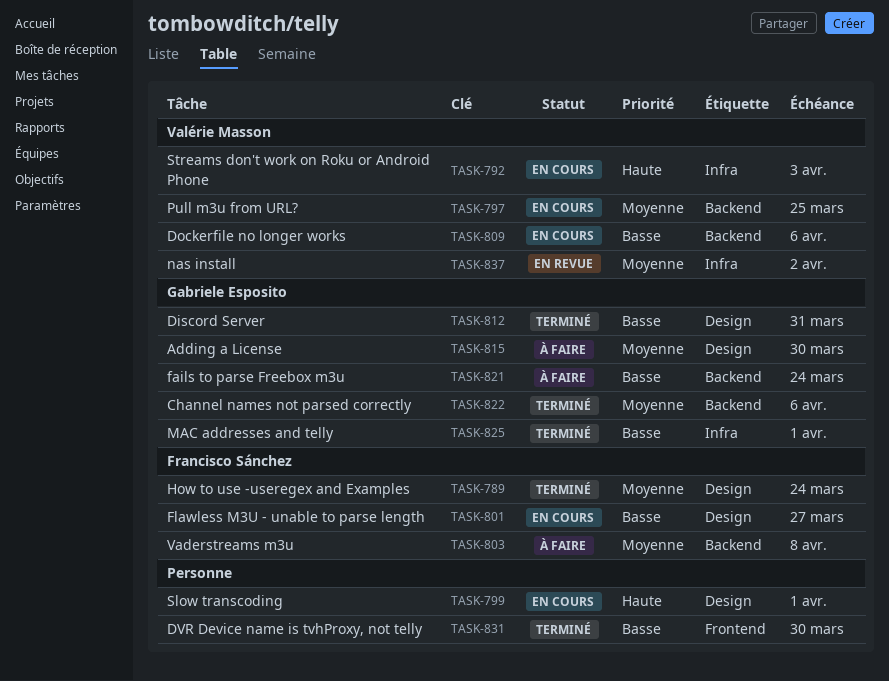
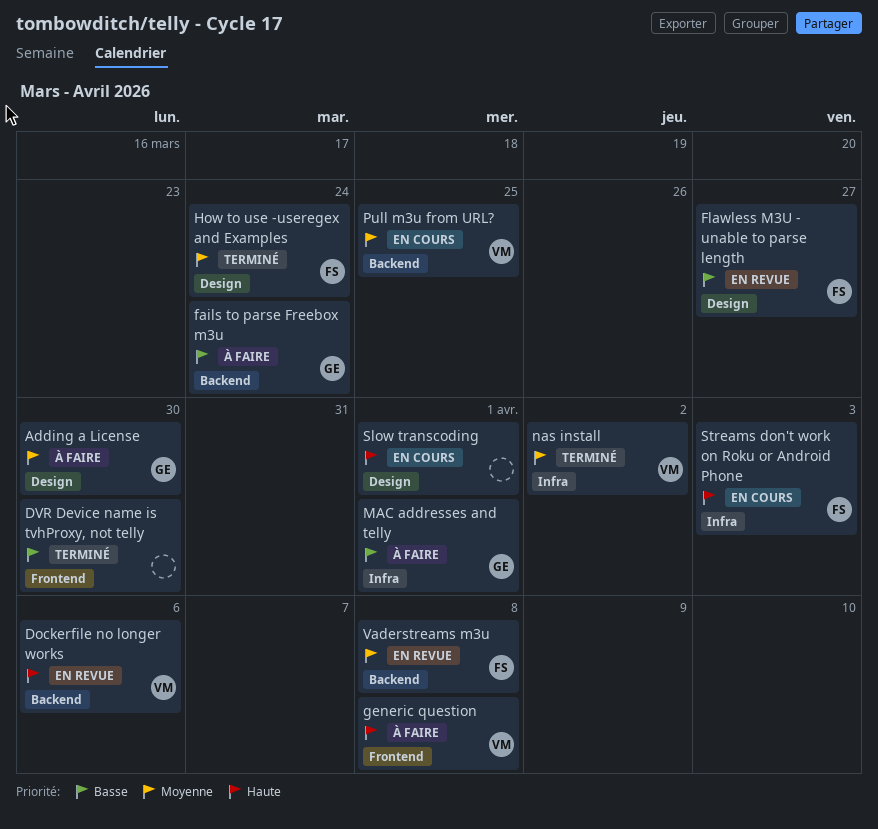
Channel names not parsed correctly: present -> none
Discord Server: present -> none
Dockerfile no longer works, status: En cours -> En revue
Dockerfile no longer works, priority: Basse -> Haute
Flawless M3U - unable to parse length, status: En cours -> En revue
generic question: none -> present
MAC addresses and telly, status: Terminé -> À faire
nas install, status: En revue -> Terminé
Streams don't work on Roku or Android Phone, owner: Valérie Masson -> Francisco Sánchez
Vaderstreams m3u, status: À faire -> En revue

